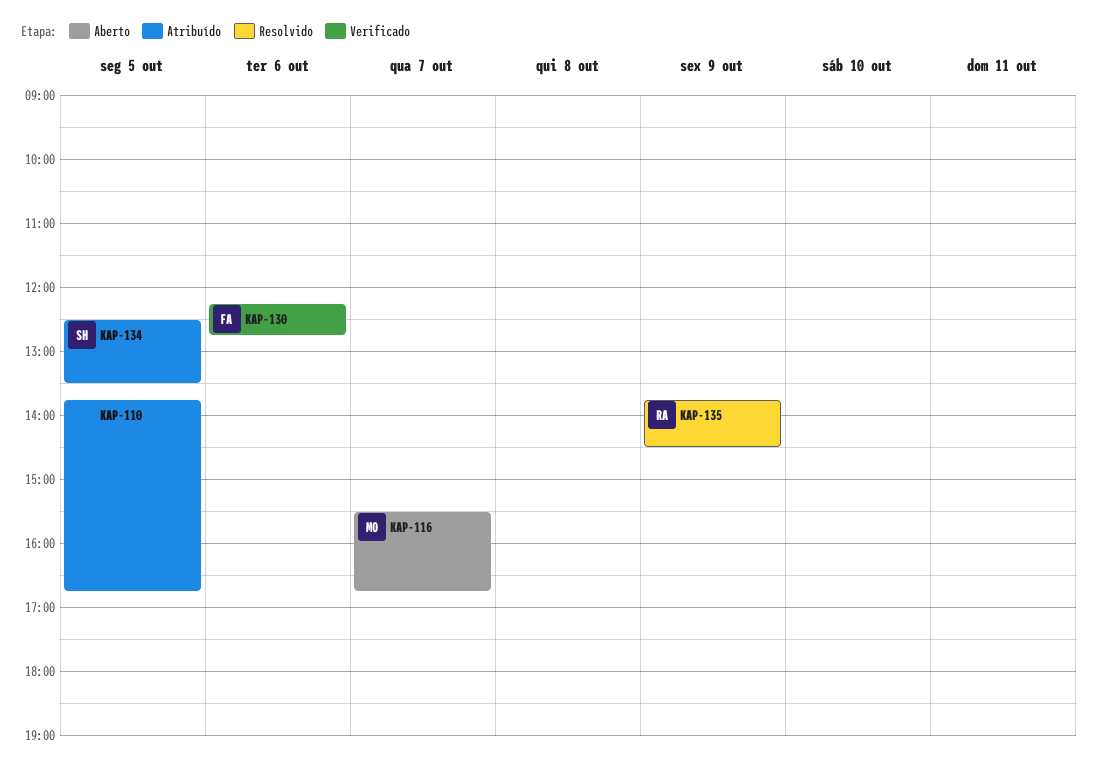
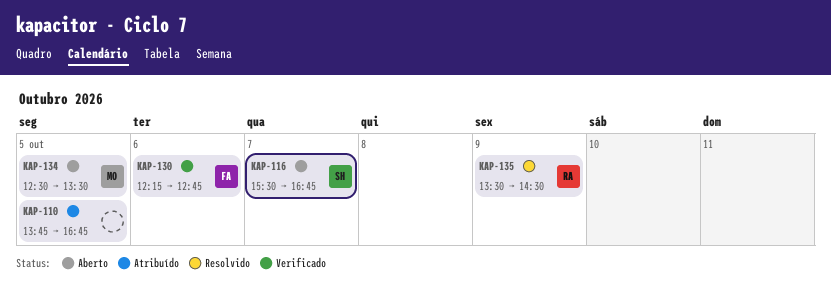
KAP-116, owner: MO -> SH
KAP-134, status: Atribuído -> Aberto
KAP-134, owner: SH -> MO
KAP-135, begins: 13:45 -> 13:30

